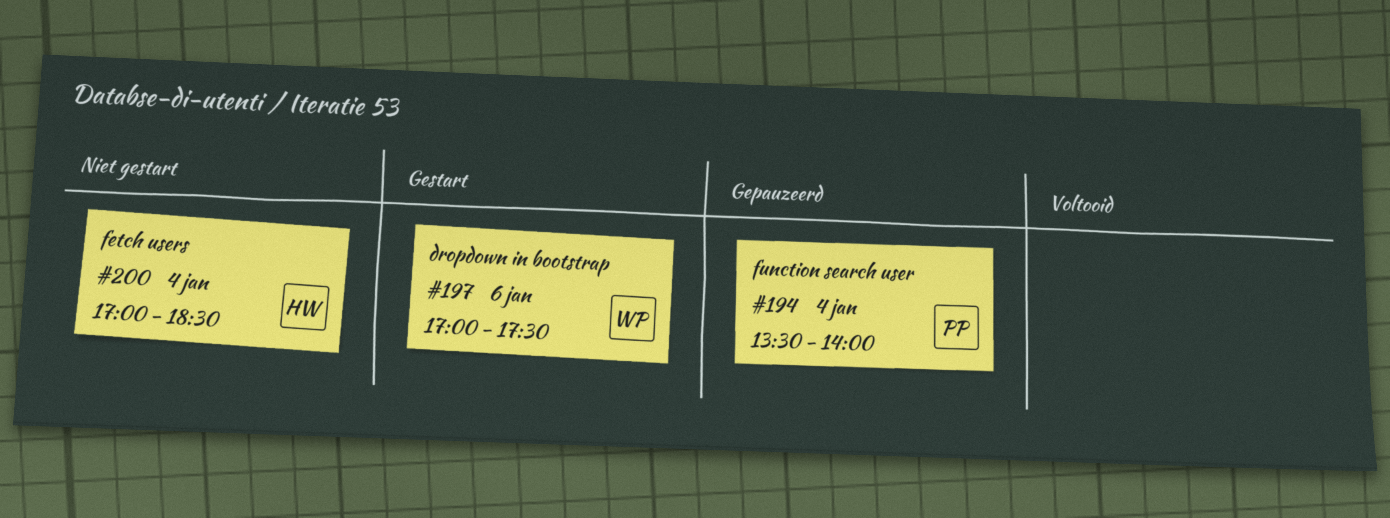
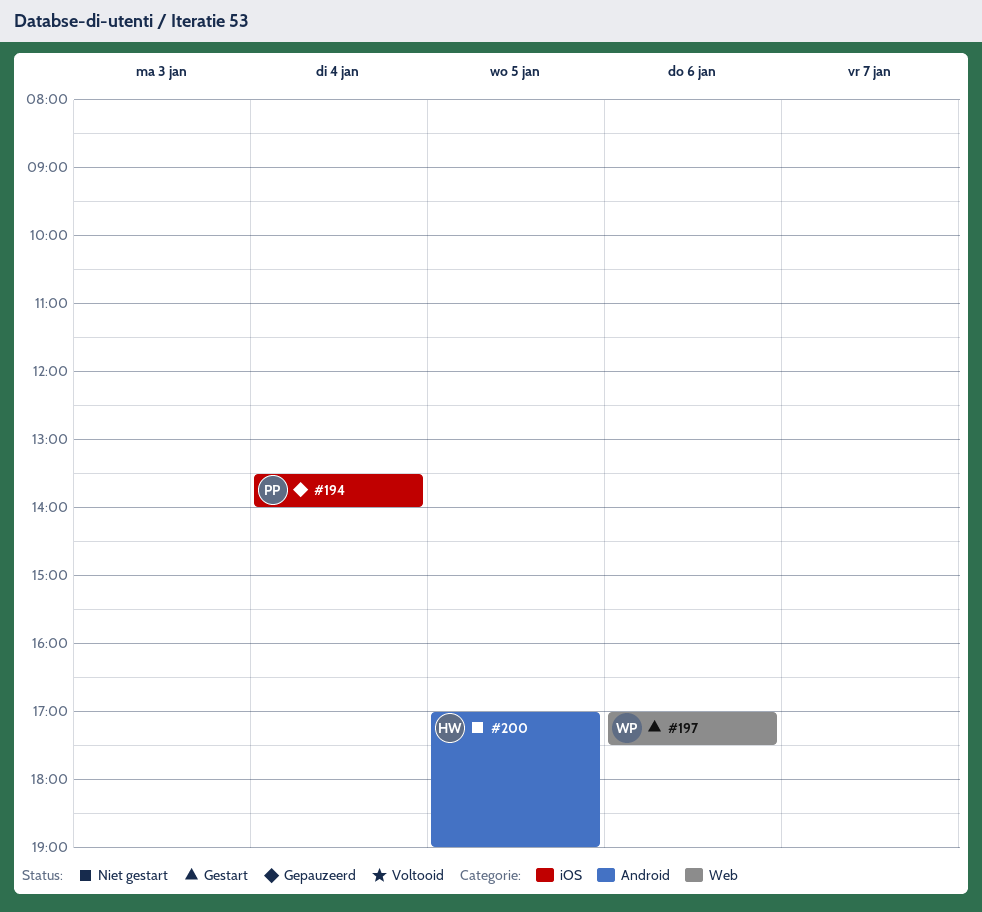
#200, day: Jan 4 -> Jan 5
#200, ends: 18:30 -> 19:00

